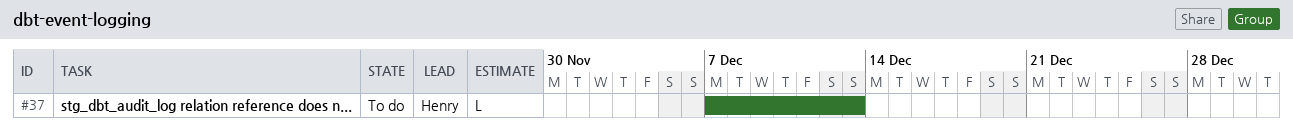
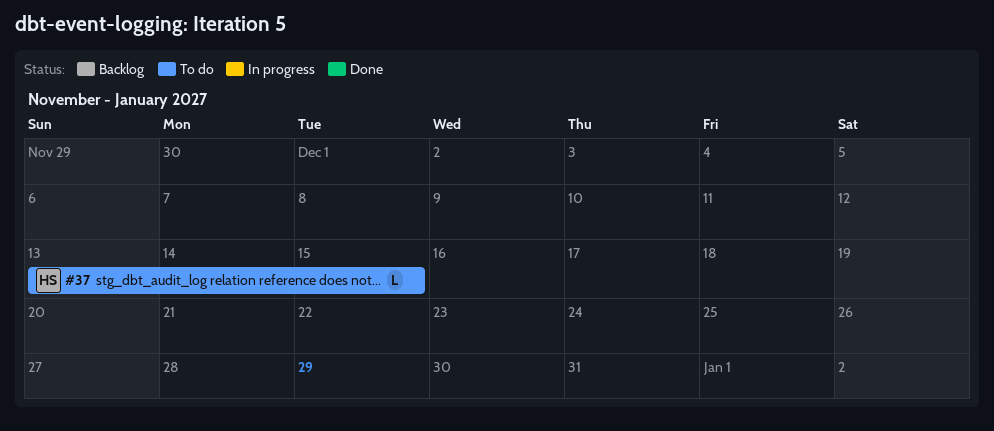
#37, start: Dec 7 -> Dec 13
#37, due: Dec 13 -> Dec 15

